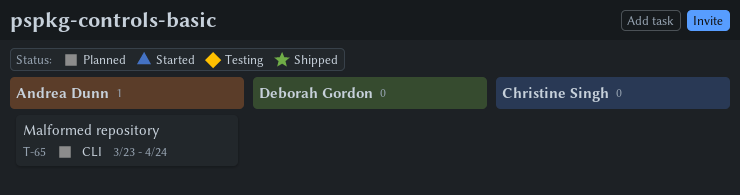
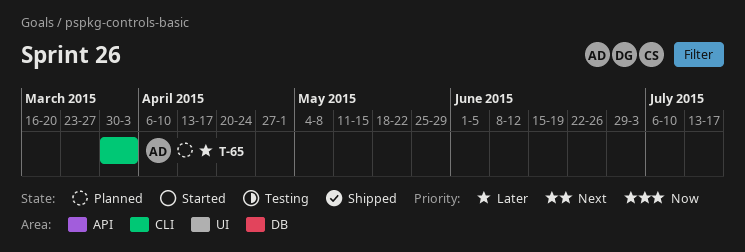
T-65, start: Mar 23 -> Mar 30
T-65, due: Apr 24 -> Apr 3

